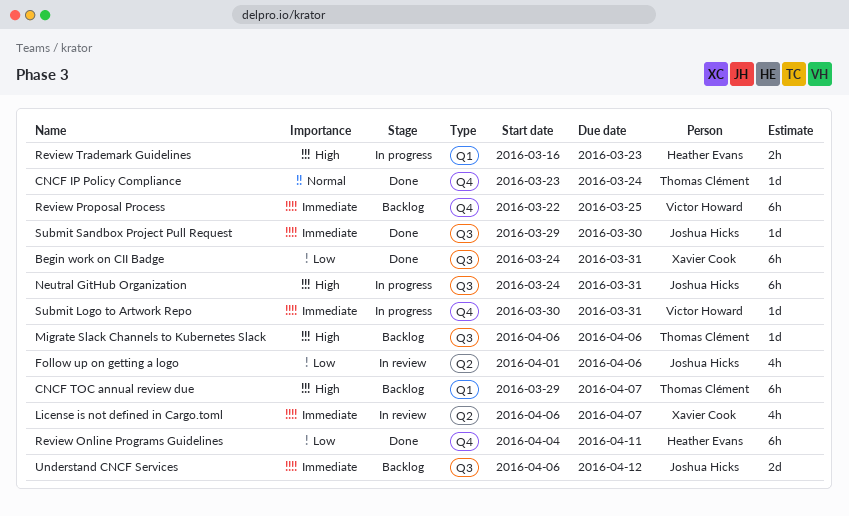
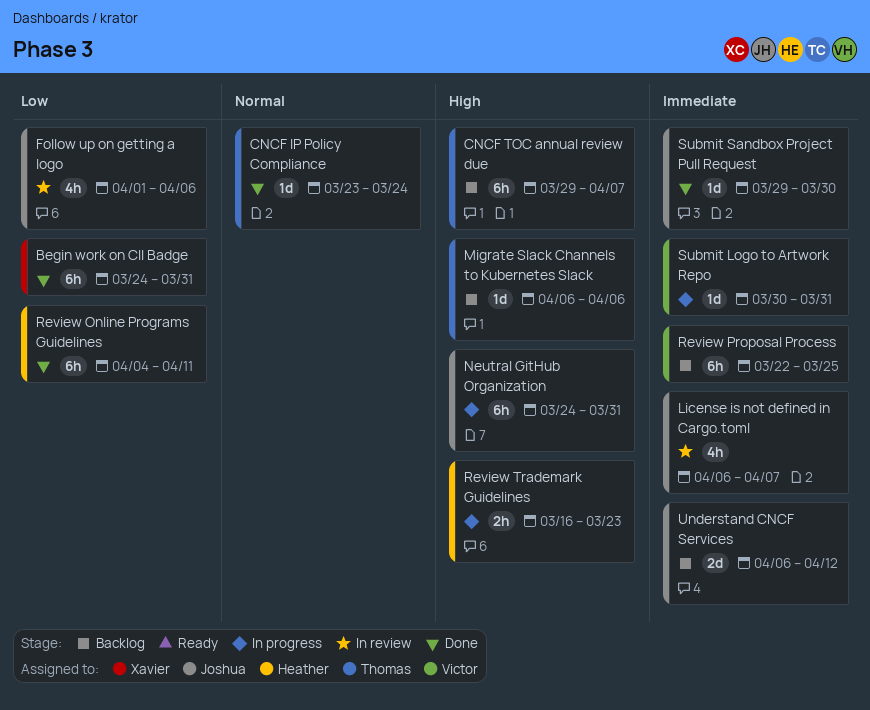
License is not defined in Cargo.toml, owner: Xavier Cook -> Joshua Hicks

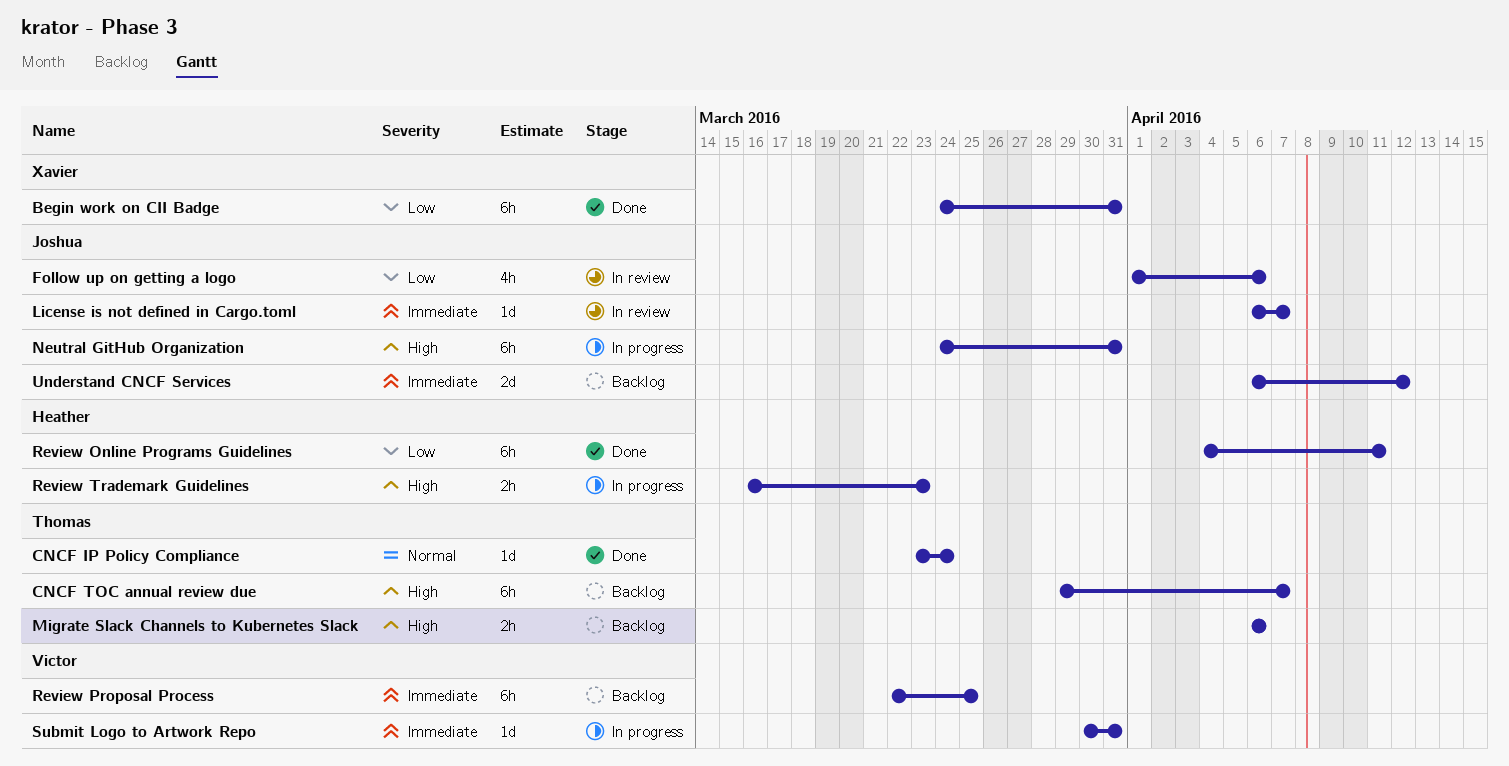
License is not defined in Cargo.toml, estimate: 4h -> 1d
Migrate Slack Channels to Kubernetes Slack, estimate: 1d -> 2h
Submit Sandbox Project Pull Request: present -> none

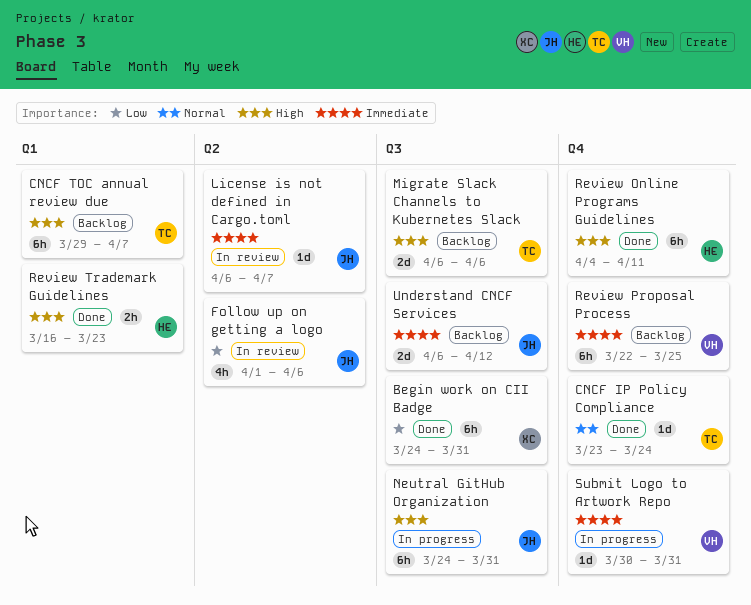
Migrate Slack Channels to Kubernetes Slack, estimate: 2h -> 2d
Review Online Programs Guidelines, priority: Low -> High
Review Trademark Guidelines, status: In progress -> Done

